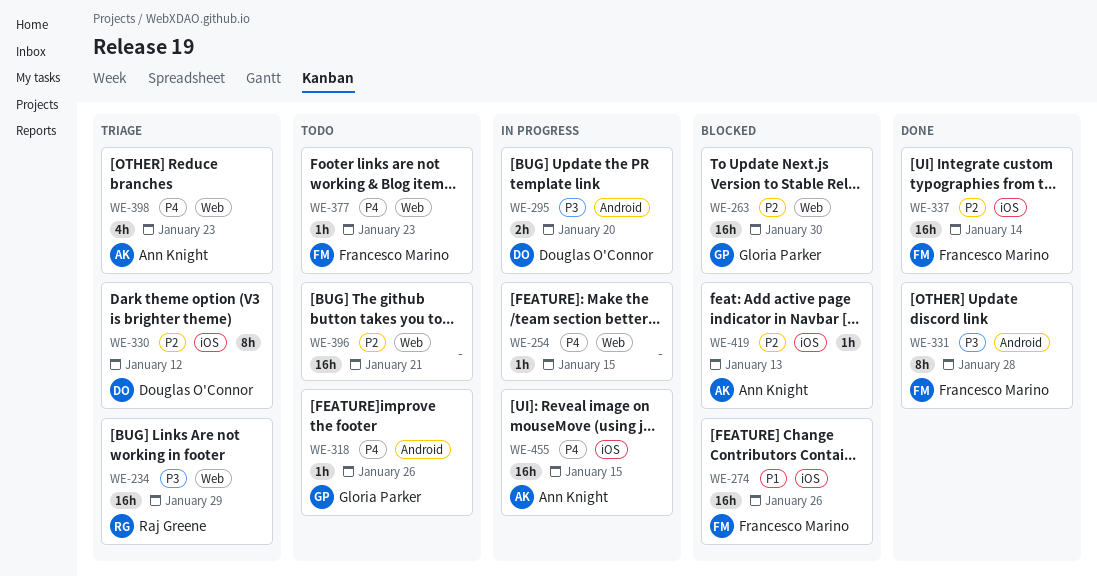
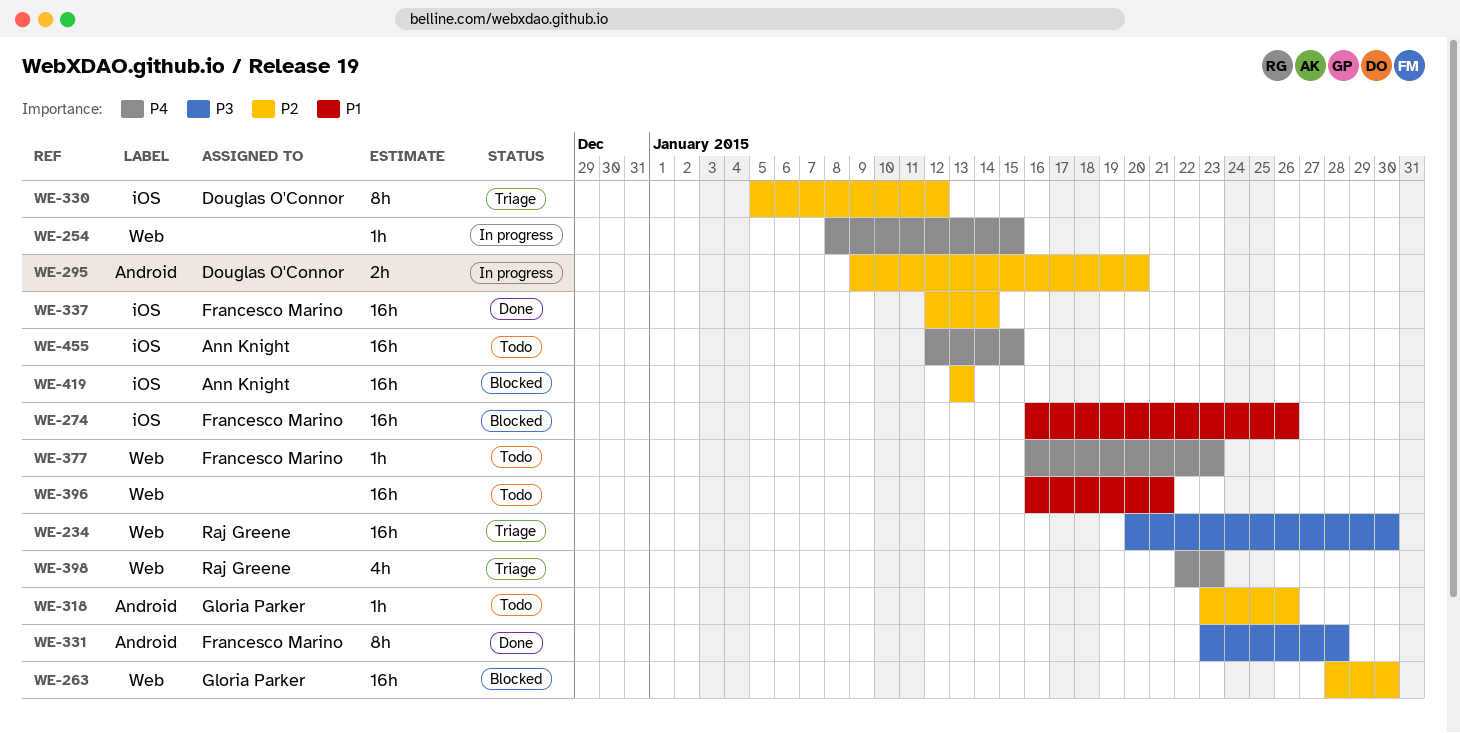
WE-234, due: Jan 29 -> Jan 30
WE-295, priority: P3 -> P2
WE-318, priority: P4 -> P2
WE-396, priority: P2 -> P1
WE-398, owner: Ann Knight -> Raj Greene
WE-419, estimate: 1h -> 16h
WE-455, status: In progress -> Todo

